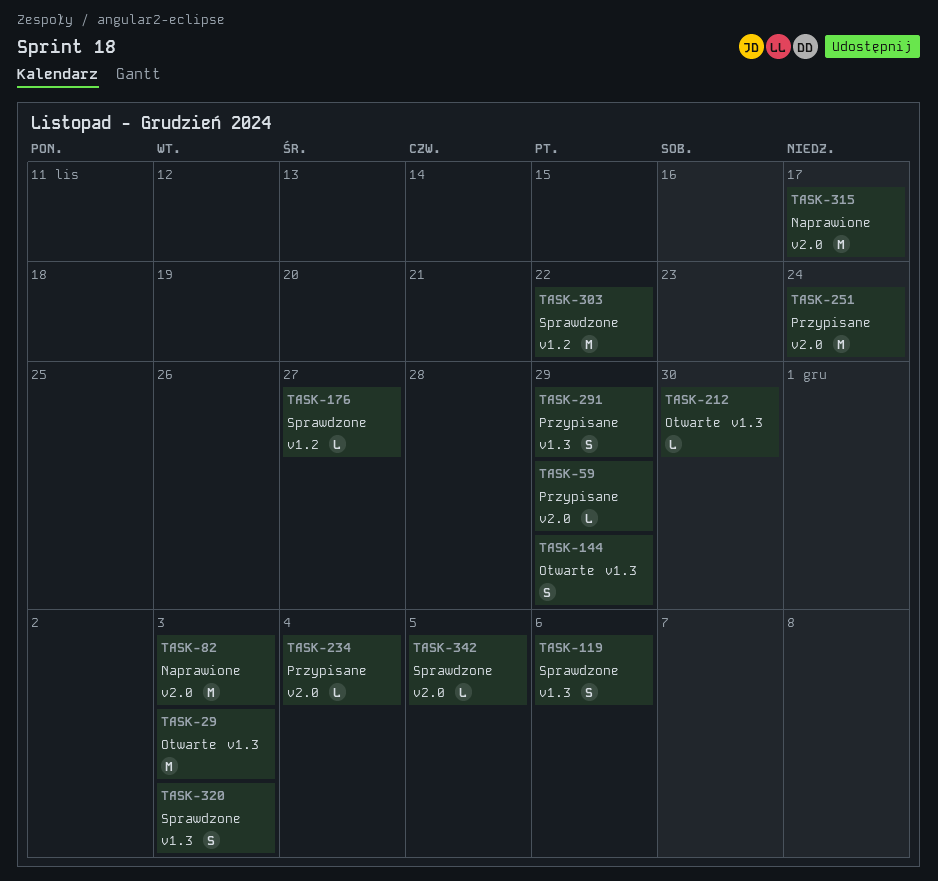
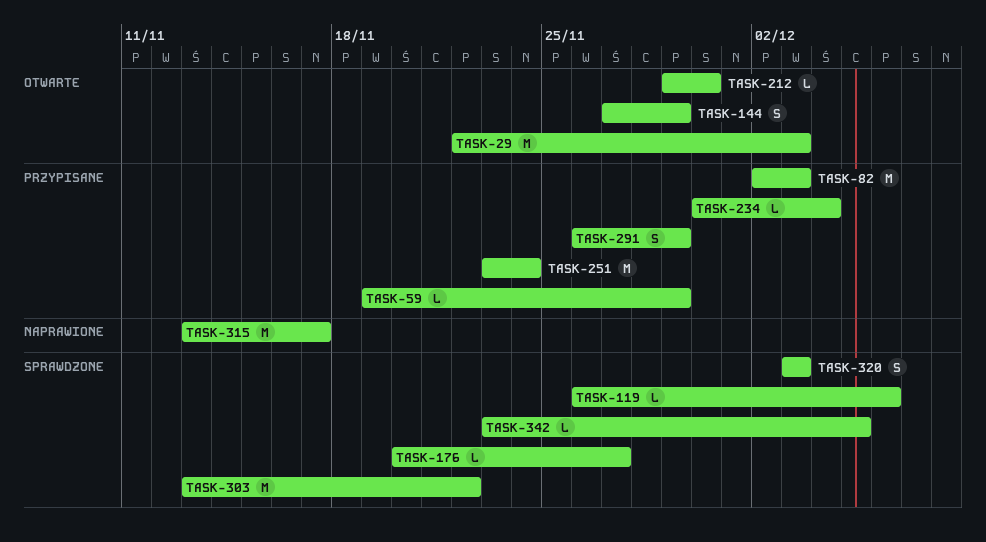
TASK-82, status: Naprawione -> Przypisane
TASK-119, estimate: S -> L

